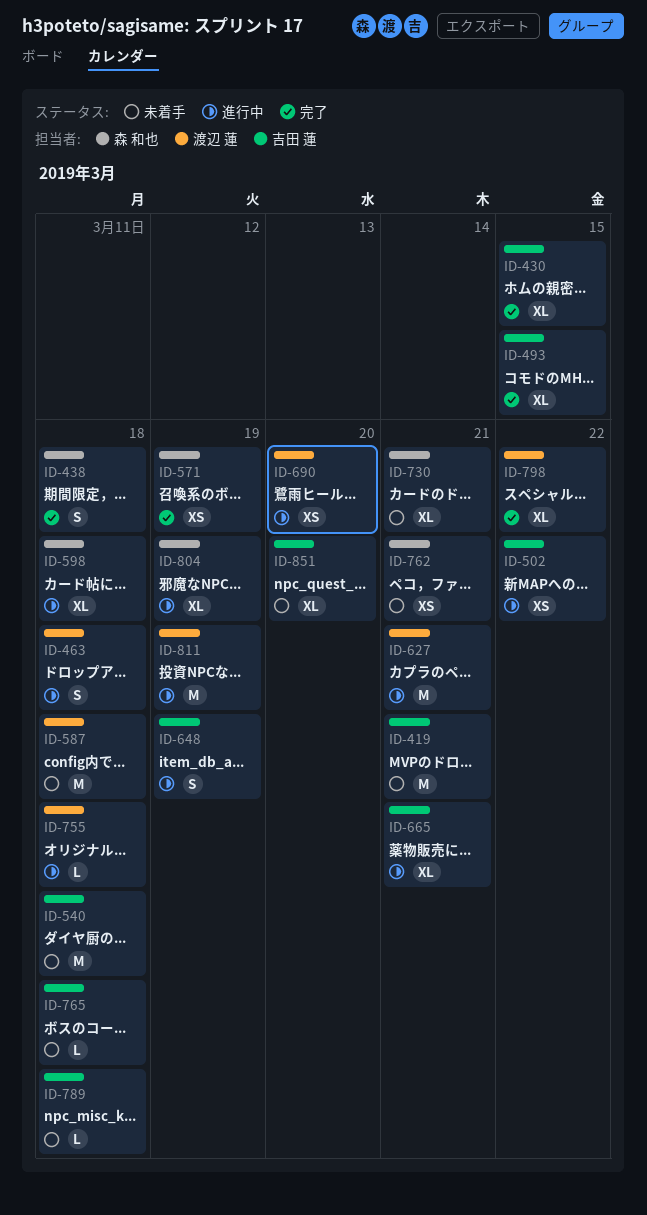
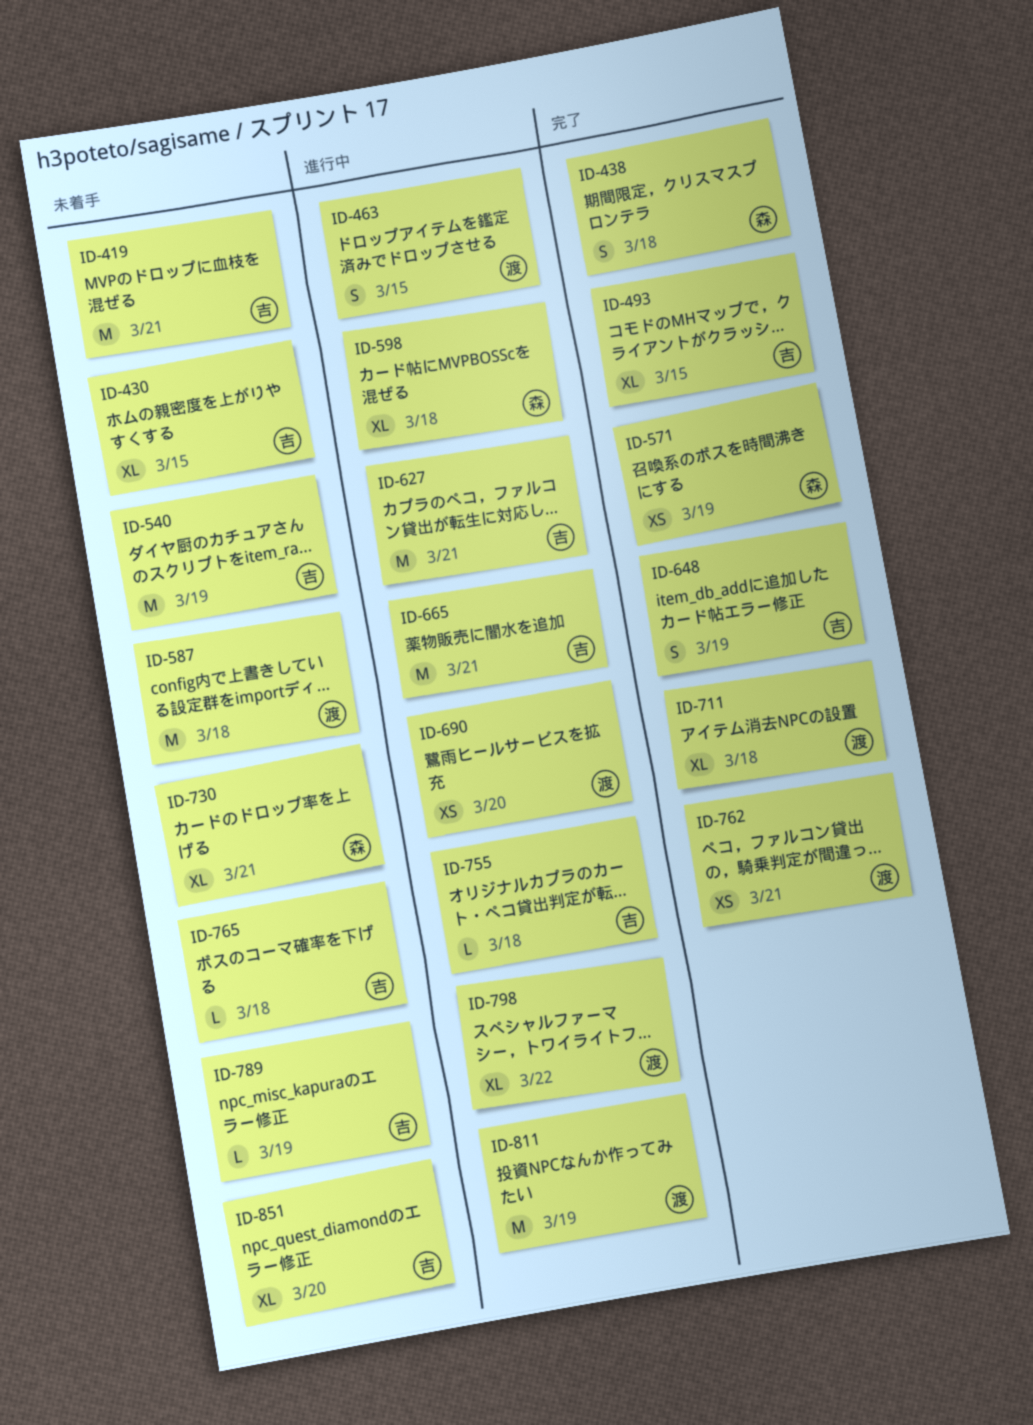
ID-430, status: 完了 -> 未着手
ID-463, due: Mar 18 -> Mar 15
ID-502: present -> none
ID-540, due: Mar 18 -> Mar 19
ID-627, owner: 渡辺 蓮 -> 吉田 蓮
ID-648, status: 進行中 -> 完了
ID-665, estimate: XL -> M
ID-711: none -> present
ID-755, owner: 渡辺 蓮 -> 吉田 蓮
ID-762, status: 未着手 -> 完了
ID-762, owner: 森 和也 -> 渡辺 蓮
ID-789, due: Mar 18 -> Mar 19
ID-798, status: 完了 -> 進行中
ID-804: present -> none

